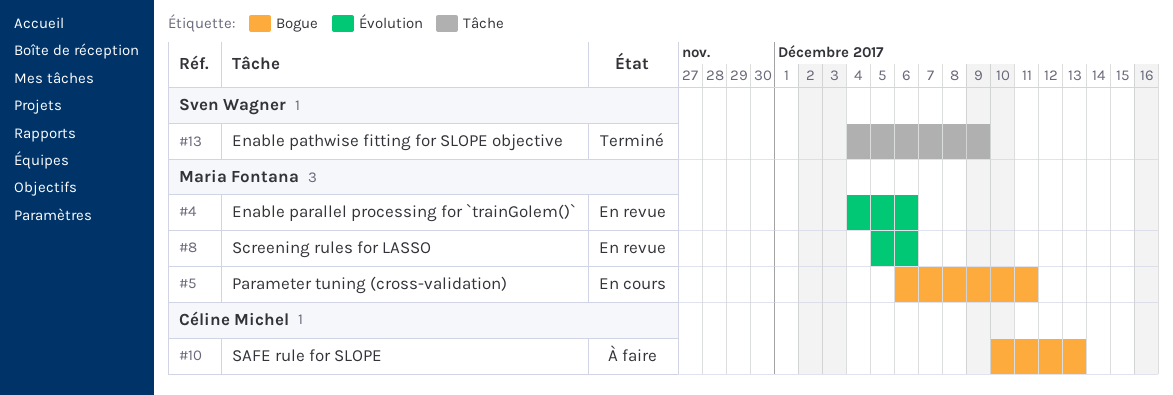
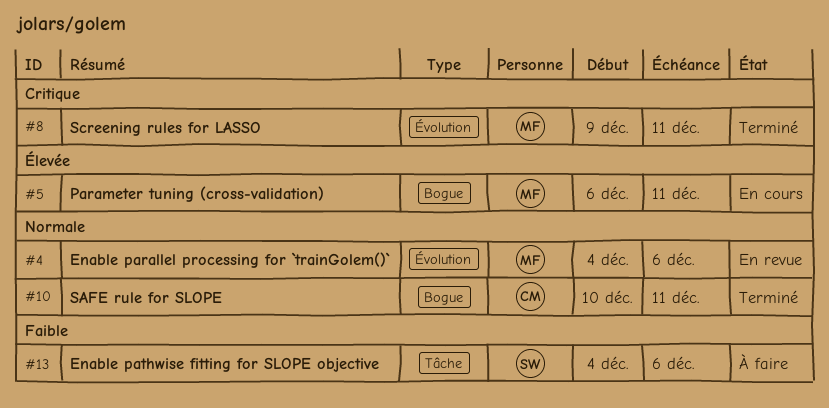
#8, status: En revue -> Terminé
#8, start: Dec 5 -> Dec 9
#8, due: Dec 6 -> Dec 11
#10, status: À faire -> Terminé
#10, due: Dec 13 -> Dec 11
#13, status: Terminé -> À faire
#13, due: Dec 9 -> Dec 6

